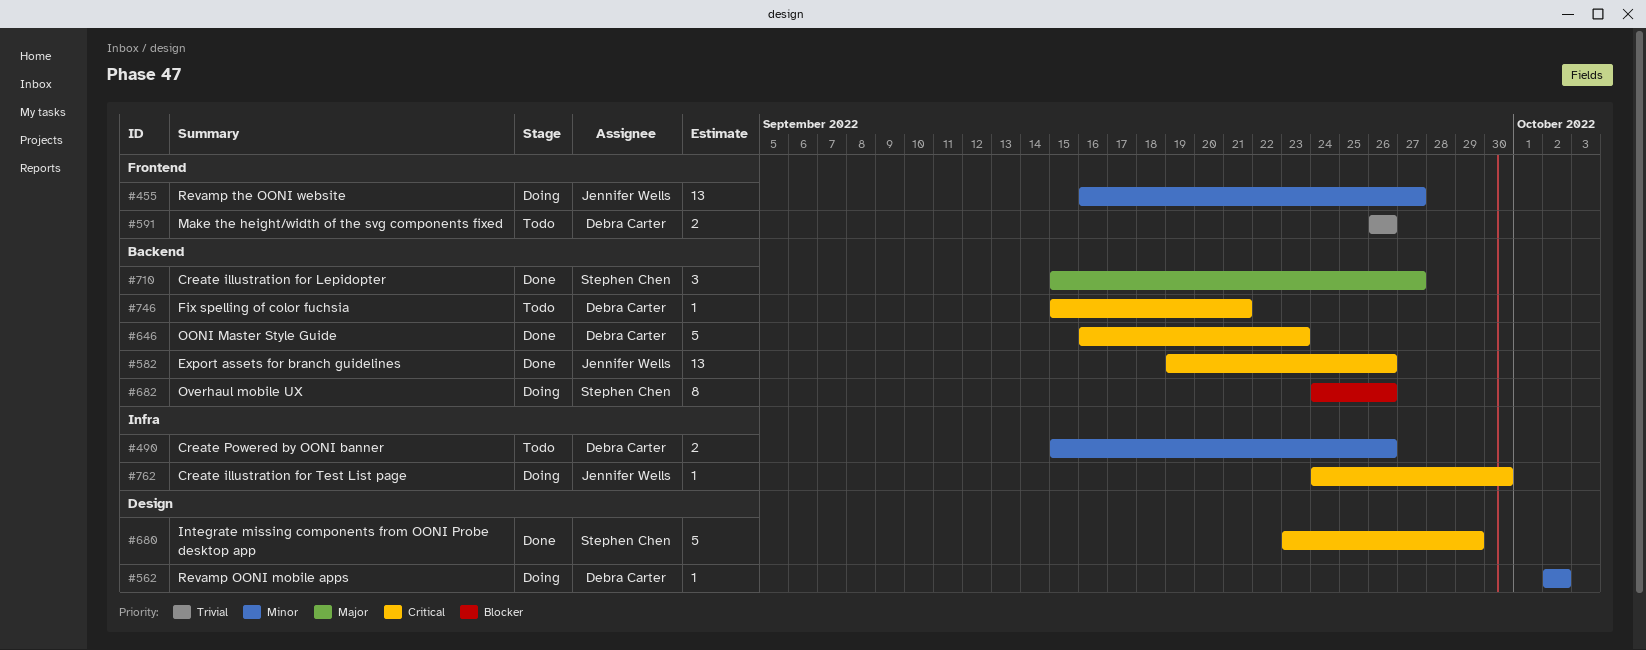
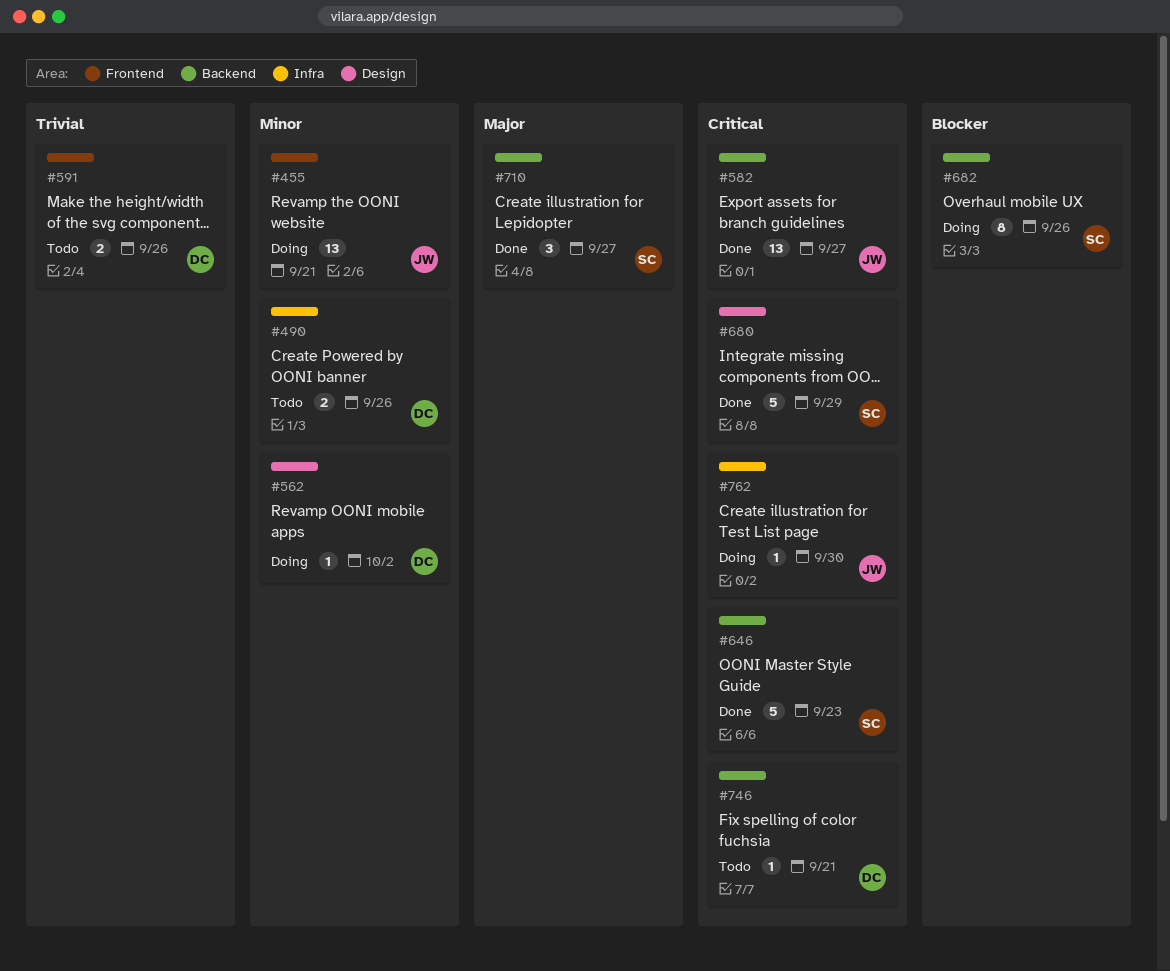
#455, due: Sep 27 -> Sep 21
#582, due: Sep 26 -> Sep 27
#646, owner: Debra Carter -> Stephen Chen

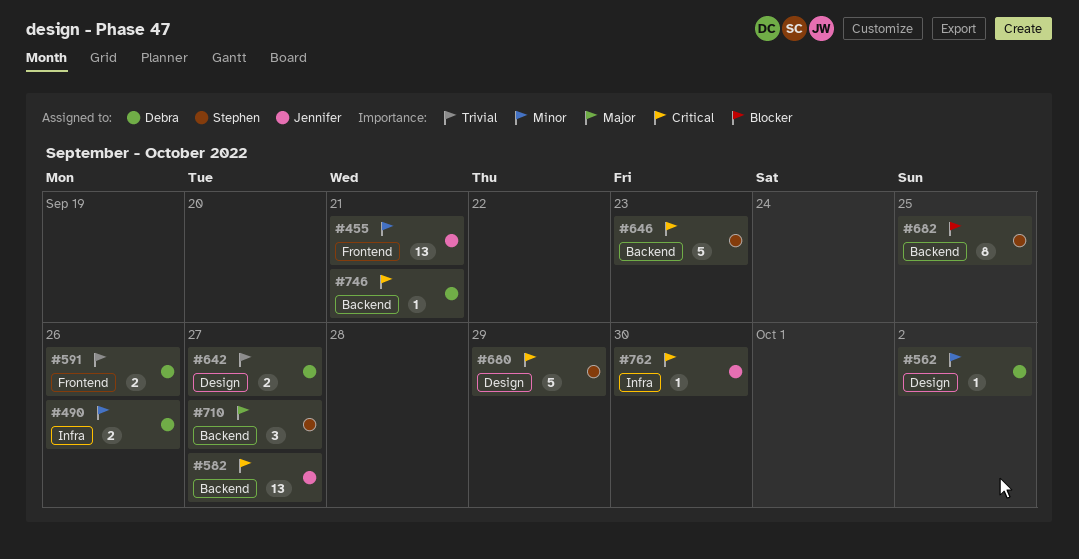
#642: none -> present
#682, due: Sep 26 -> Sep 25

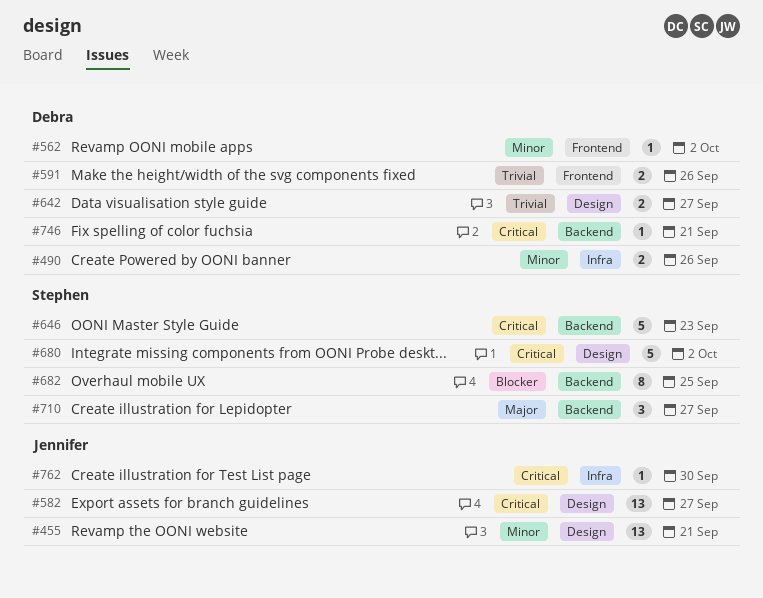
#455, label: Frontend -> Design
#562, label: Design -> Frontend
#582, label: Backend -> Design
#680, due: Sep 29 -> Oct 2

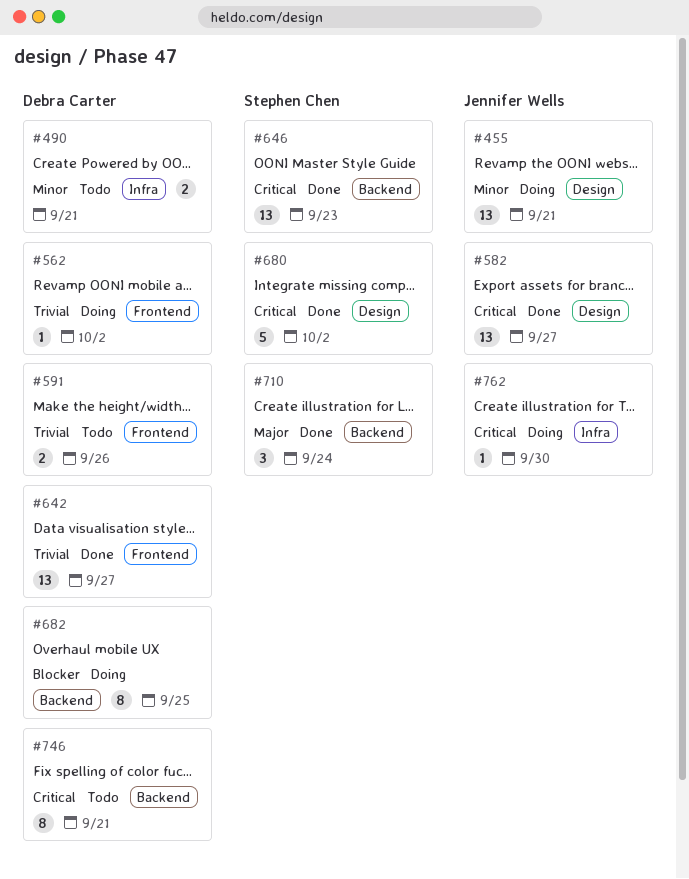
#490, due: Sep 26 -> Sep 21
#562, priority: Minor -> Trivial
#642, label: Design -> Frontend
#642, estimate: 2 -> 13
#646, estimate: 5 -> 13
#682, owner: Stephen Chen -> Debra Carter
#710, due: Sep 27 -> Sep 24
#746, estimate: 1 -> 8

